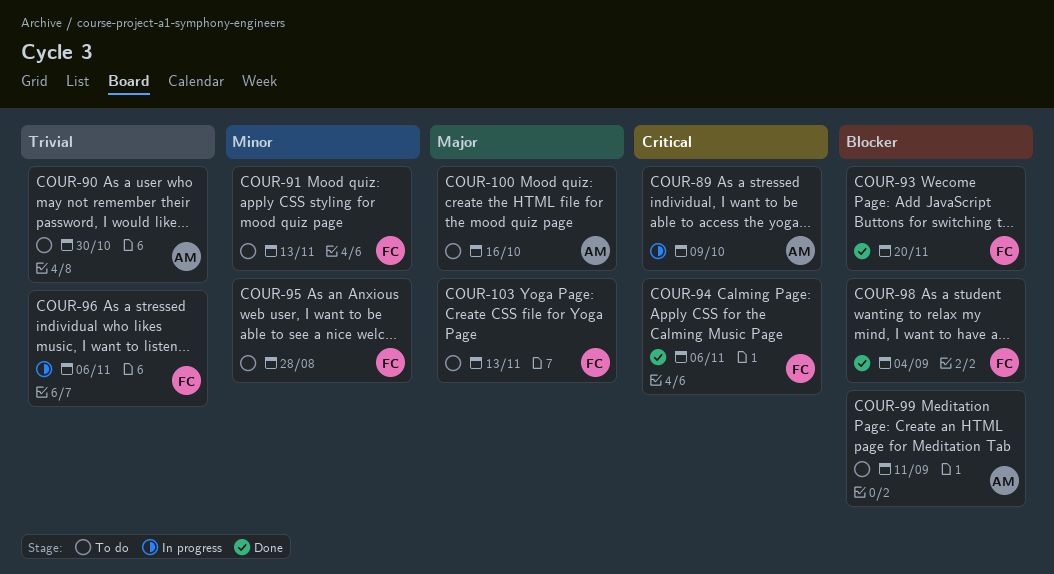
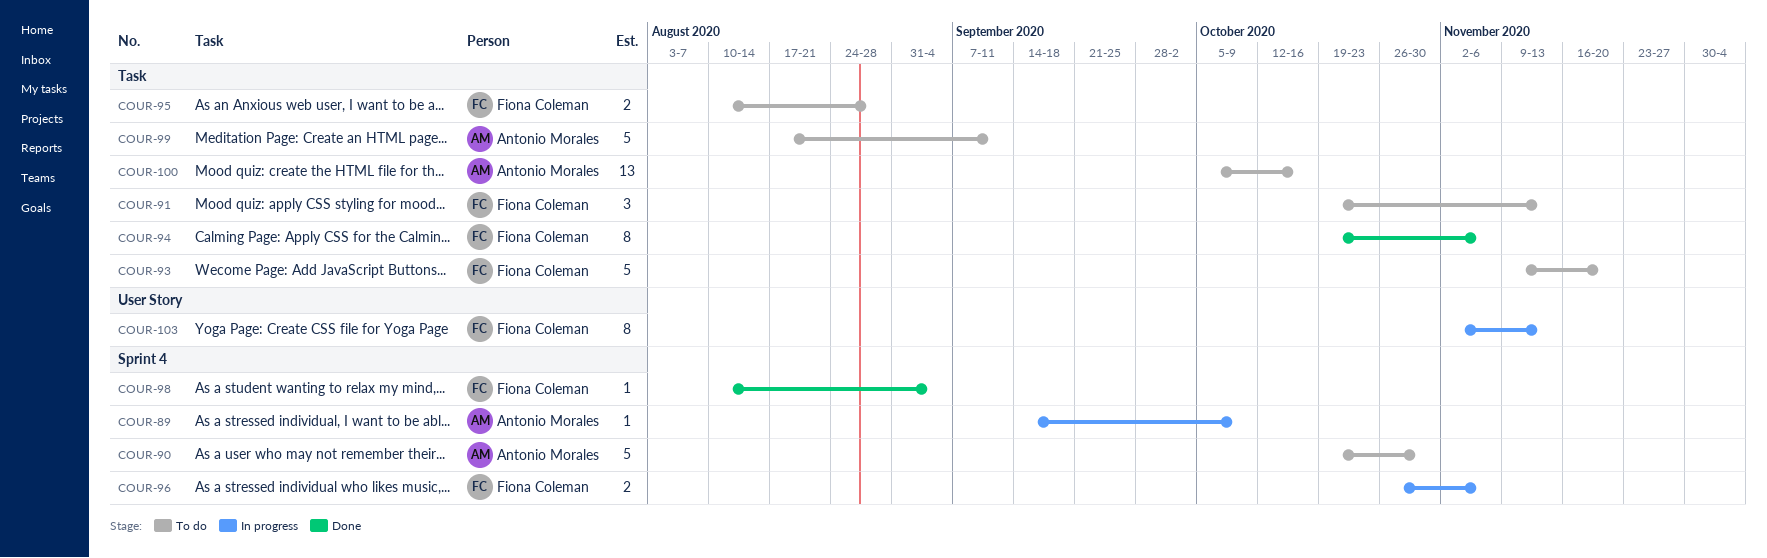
COUR-93, status: Done -> To do
COUR-103, status: To do -> In progress

